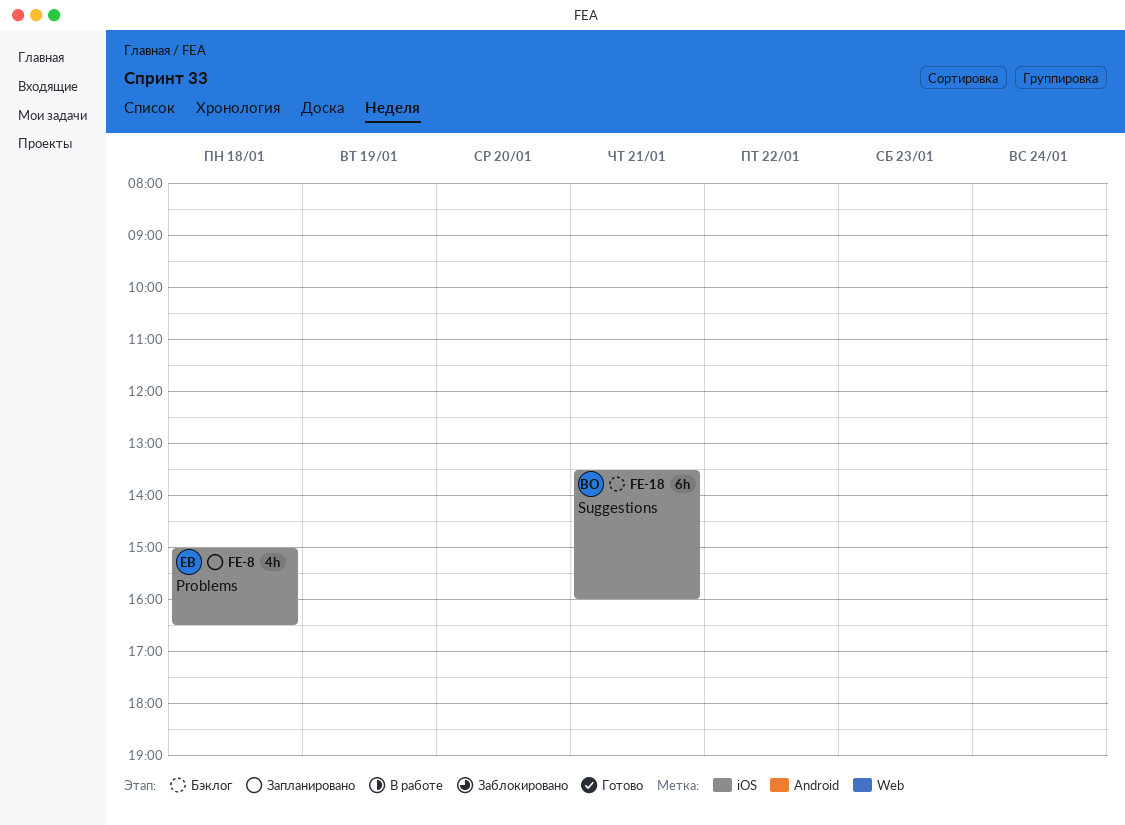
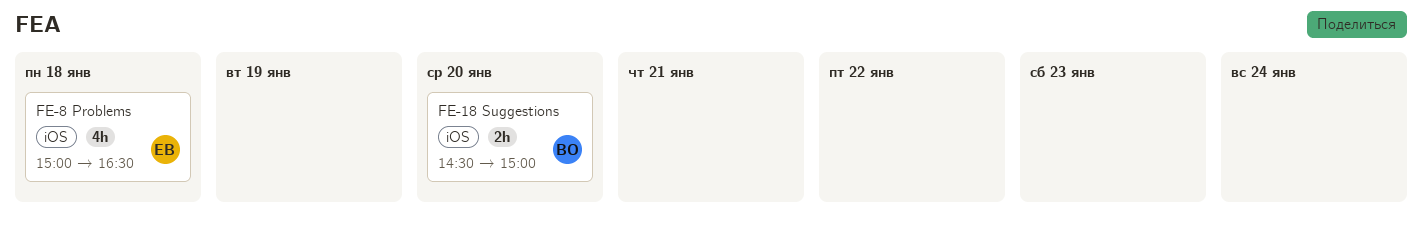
FE-18, estimate: 6h -> 2h
FE-18, day: Jan 21 -> Jan 20
FE-18, begins: 13:30 -> 14:30
FE-18, ends: 16:00 -> 15:00

